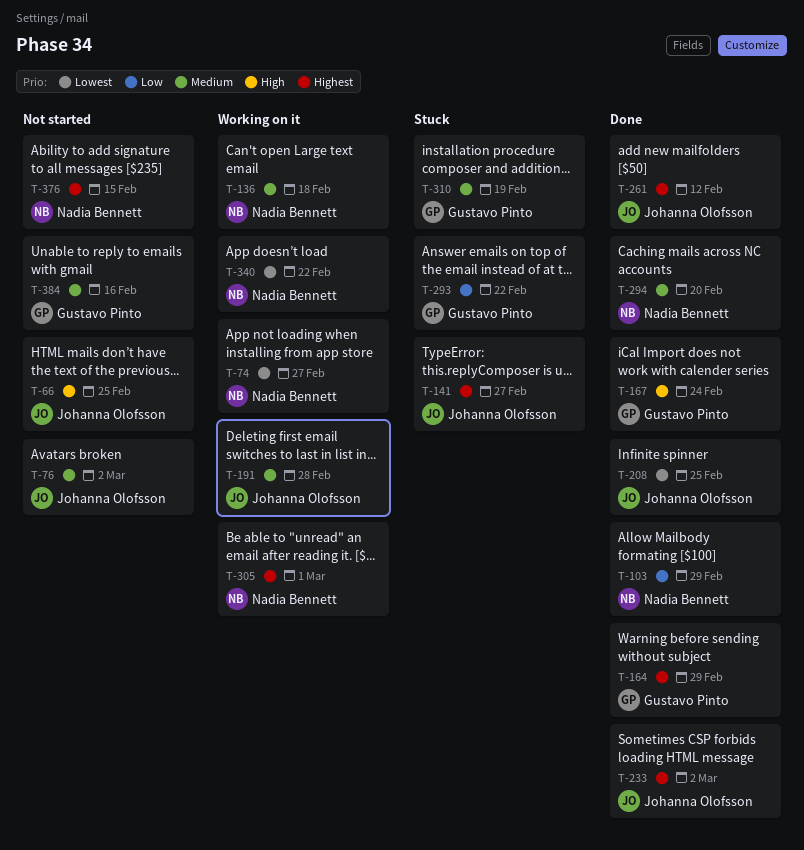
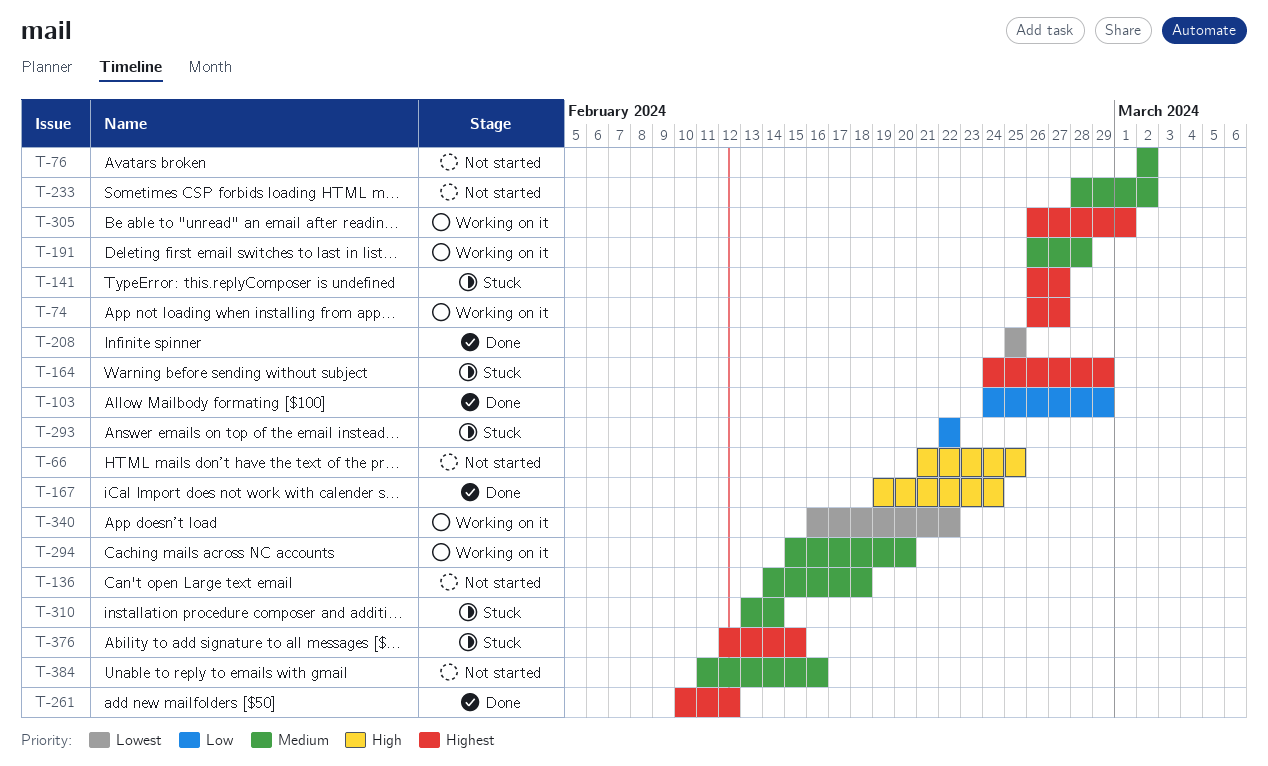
T-74, priority: Lowest -> Highest
T-136, status: Working on it -> Not started
T-164, status: Done -> Stuck
T-233, status: Done -> Not started
T-233, priority: Highest -> Medium
T-294, status: Done -> Working on it
T-310, due: Feb 19 -> Feb 14
T-376, status: Not started -> Stuck

